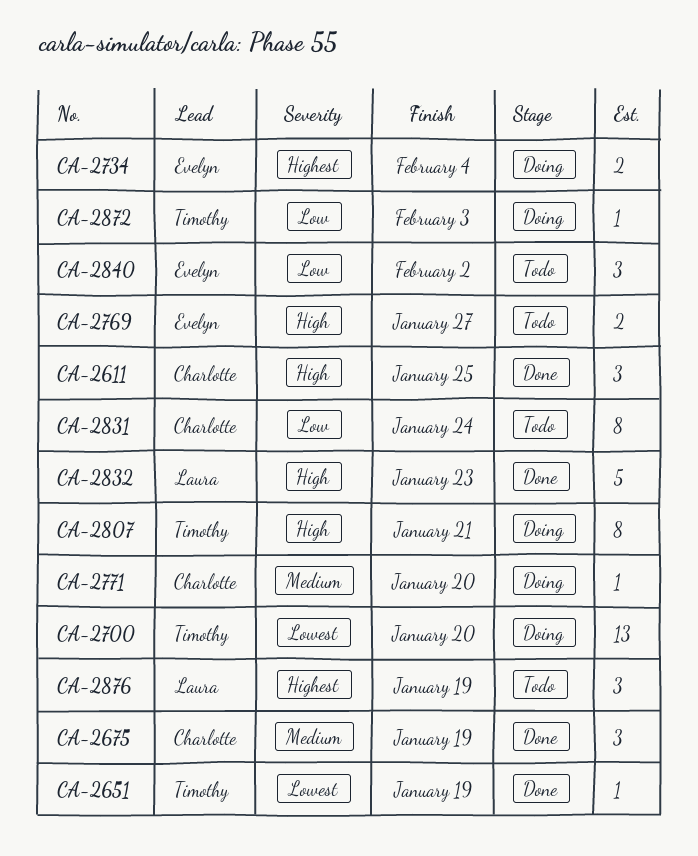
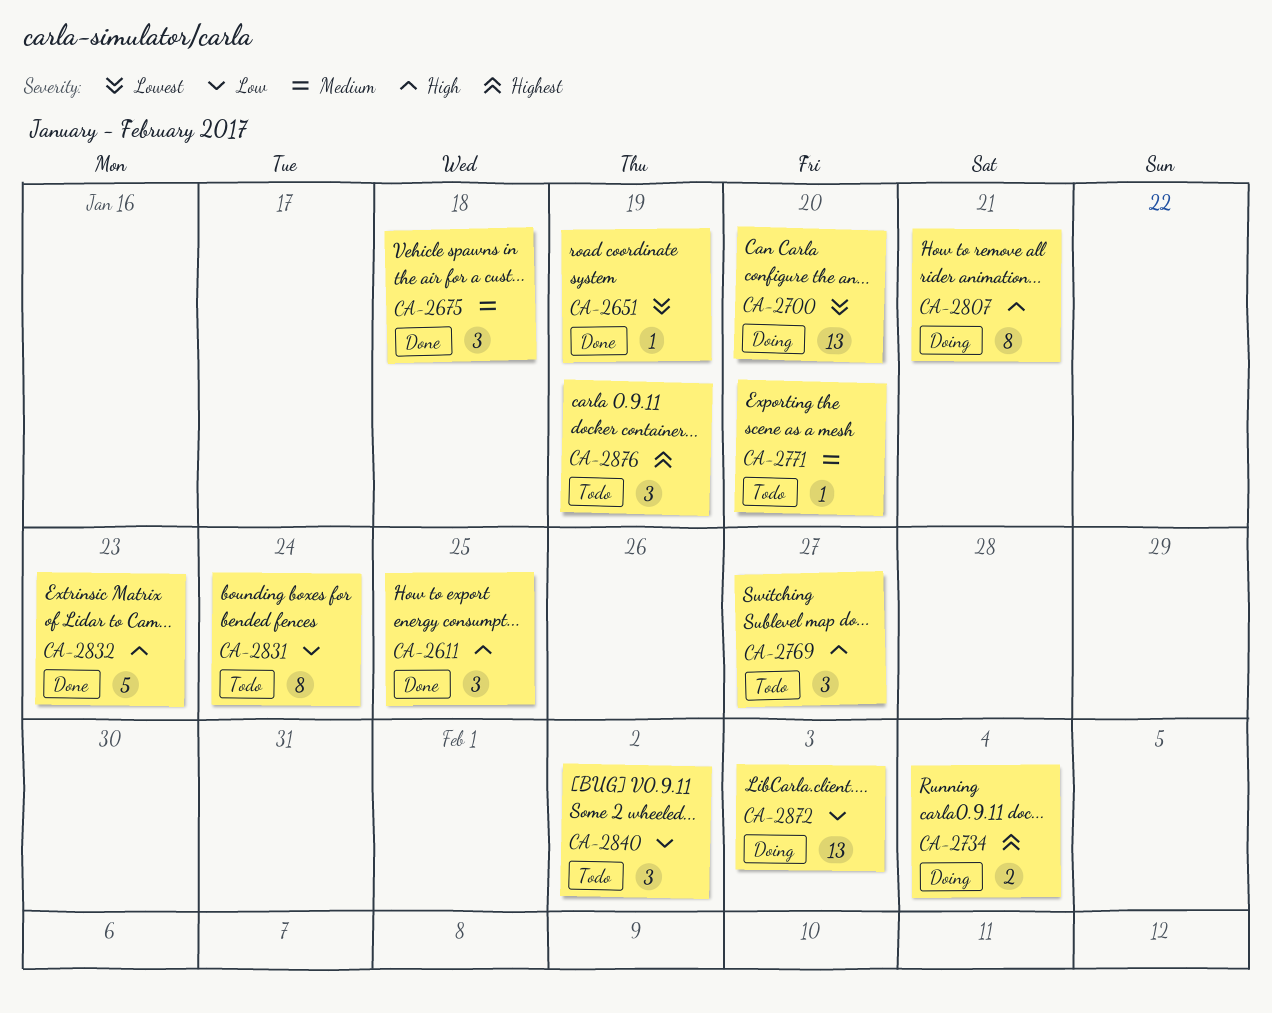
CA-2675, due: Jan 19 -> Jan 18
CA-2769, estimate: 2 -> 3
CA-2771, status: Doing -> Todo
CA-2872, estimate: 1 -> 13

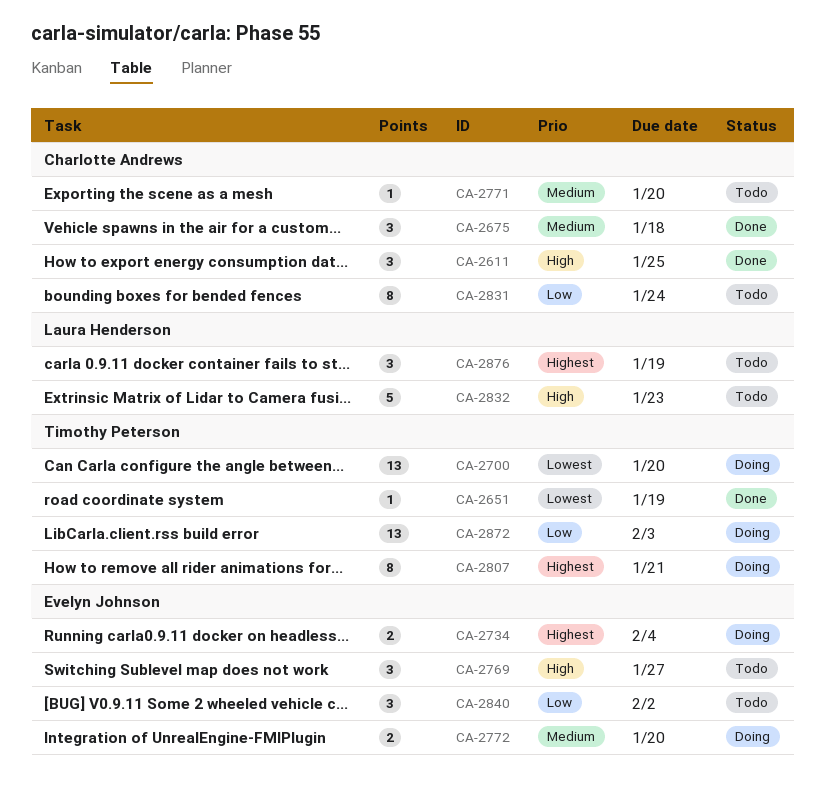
CA-2772: none -> present
CA-2807, priority: High -> Highest
CA-2832, status: Done -> Todo

